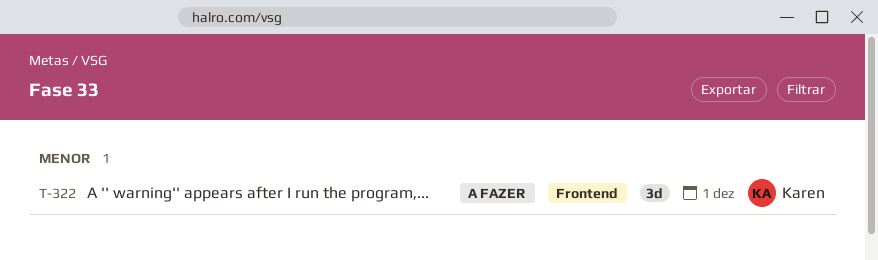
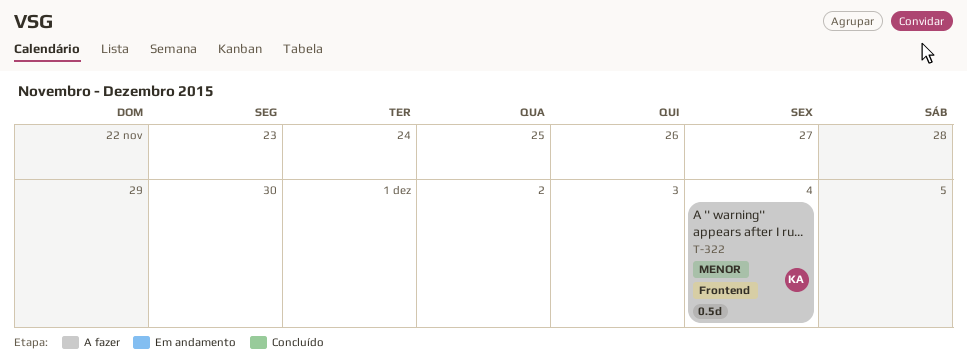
T-322, estimate: 3d -> 0.5d
T-322, due: Dec 1 -> Dec 4

